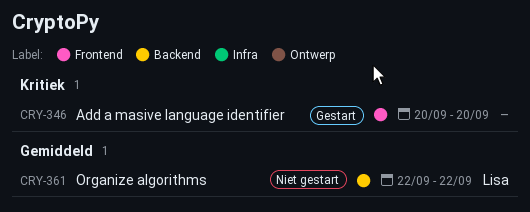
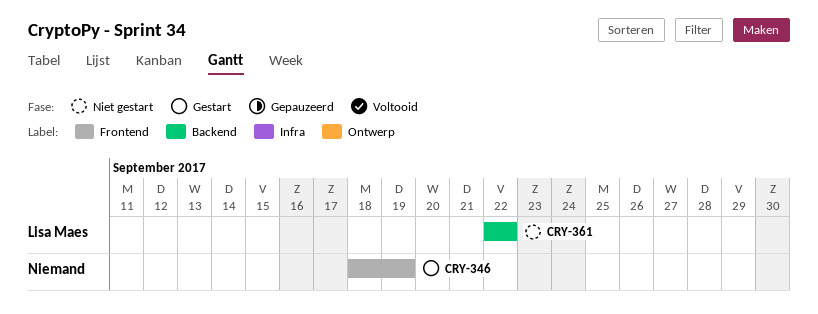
CRY-346, start: Sep 20 -> Sep 18
CRY-346, due: Sep 20 -> Sep 19

